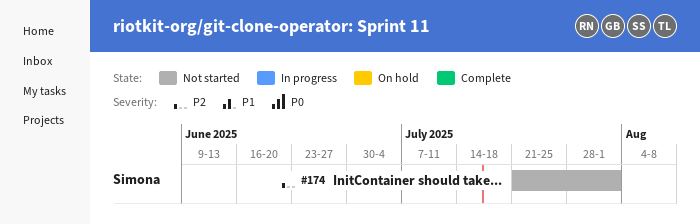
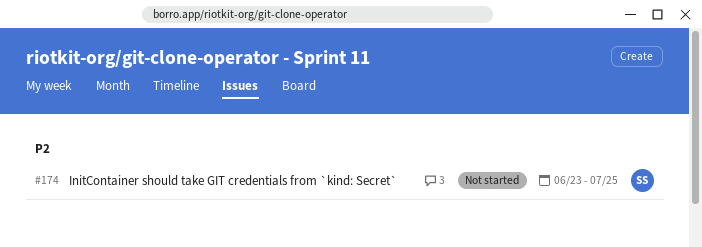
#174, start: Jul 21 -> Jun 23
#174, due: Aug 1 -> Jul 25

